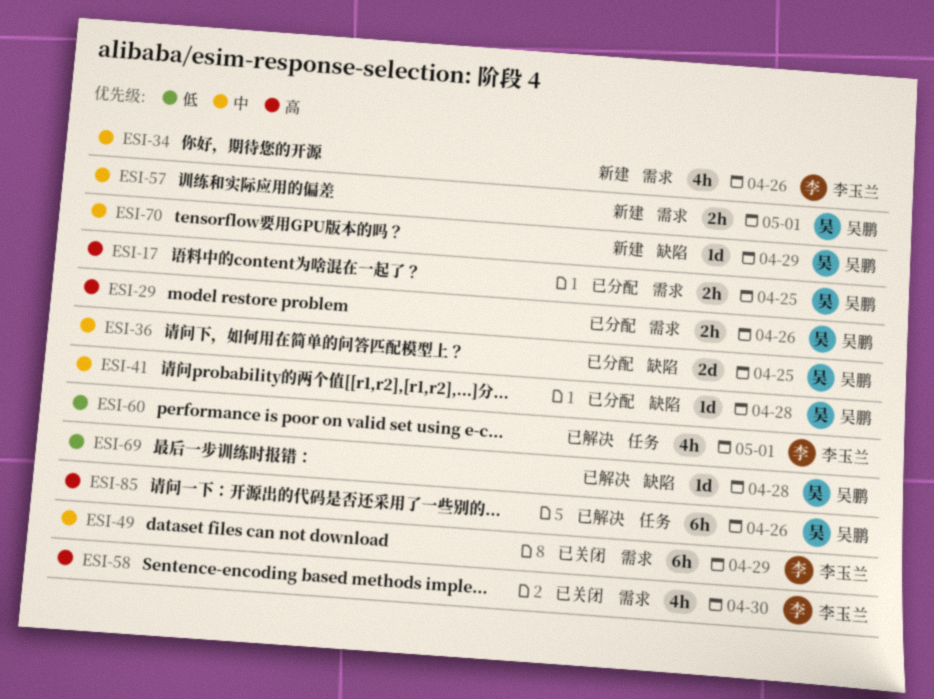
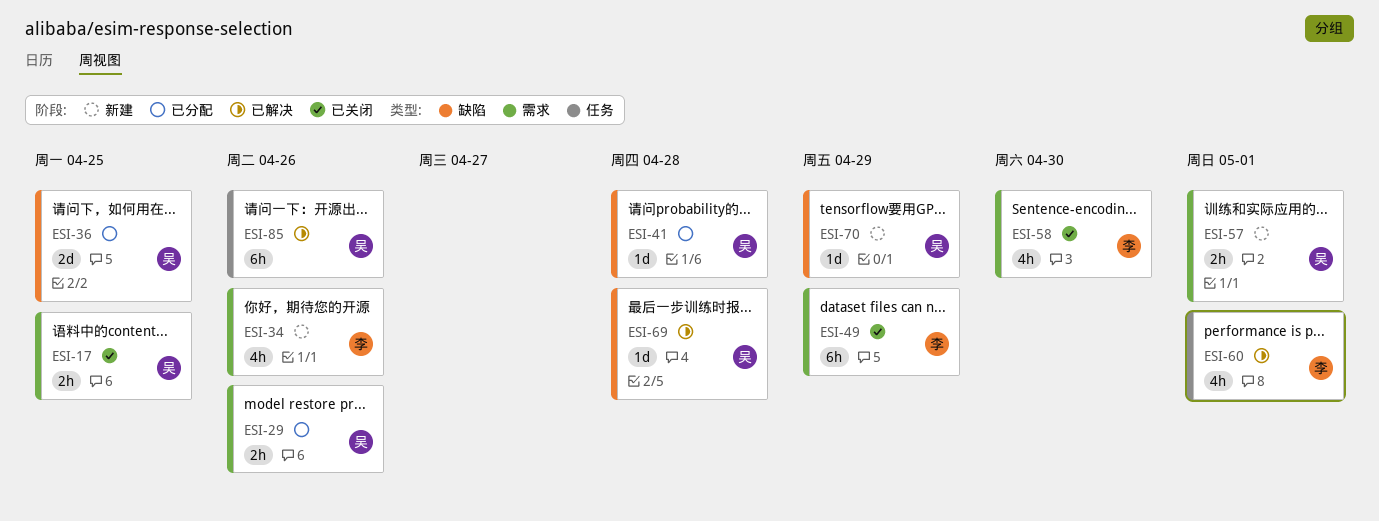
ESI-17, status: 已分配 -> 已关闭

